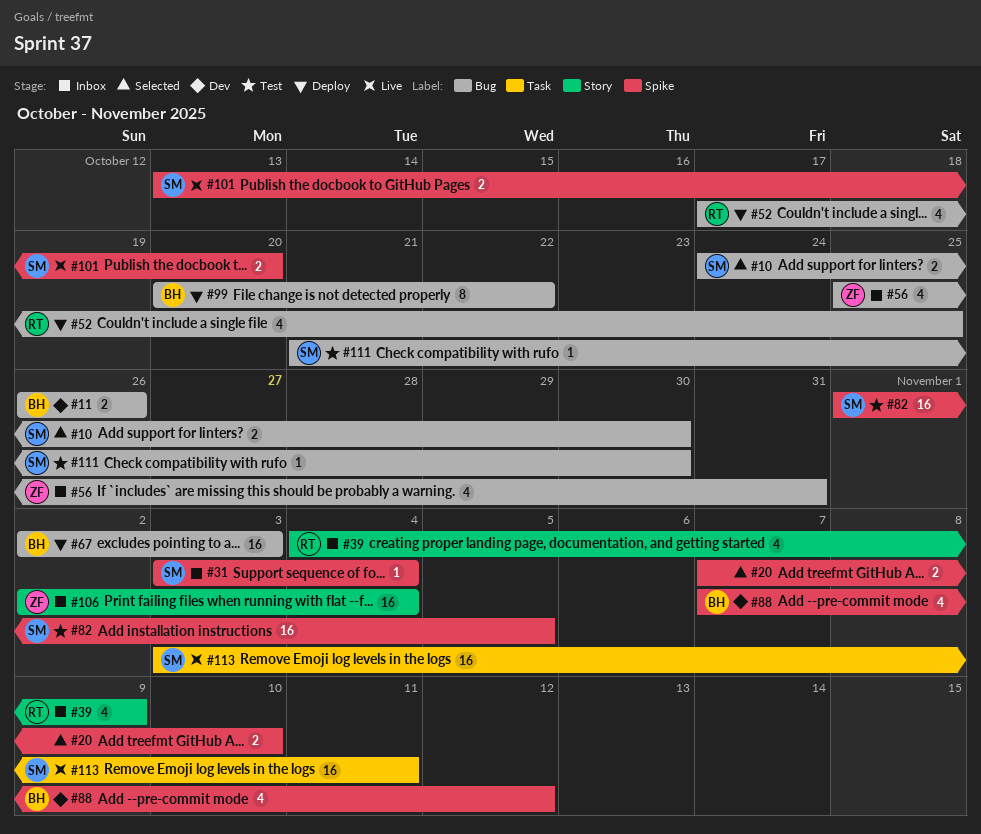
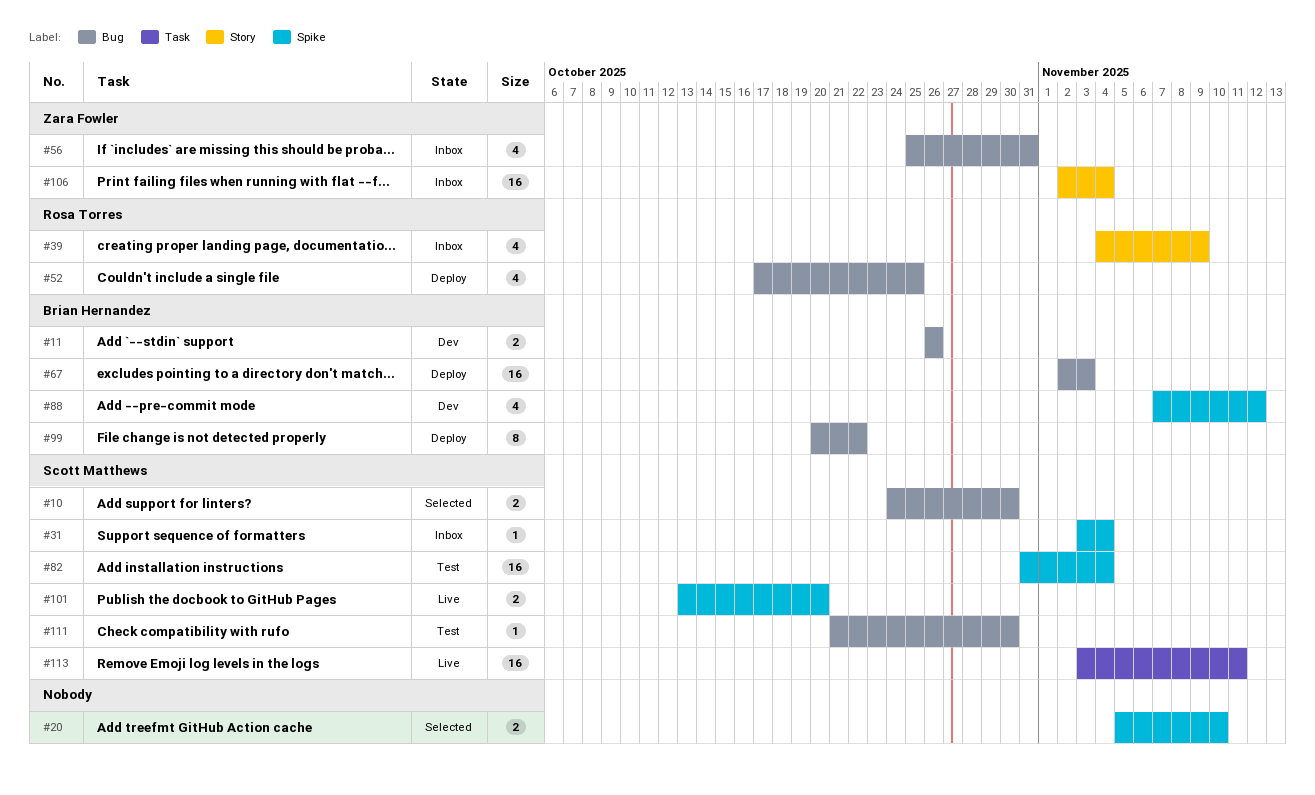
#20, start: Nov 7 -> Nov 5
#82, start: Nov 1 -> Oct 31
#82, due: Nov 5 -> Nov 4

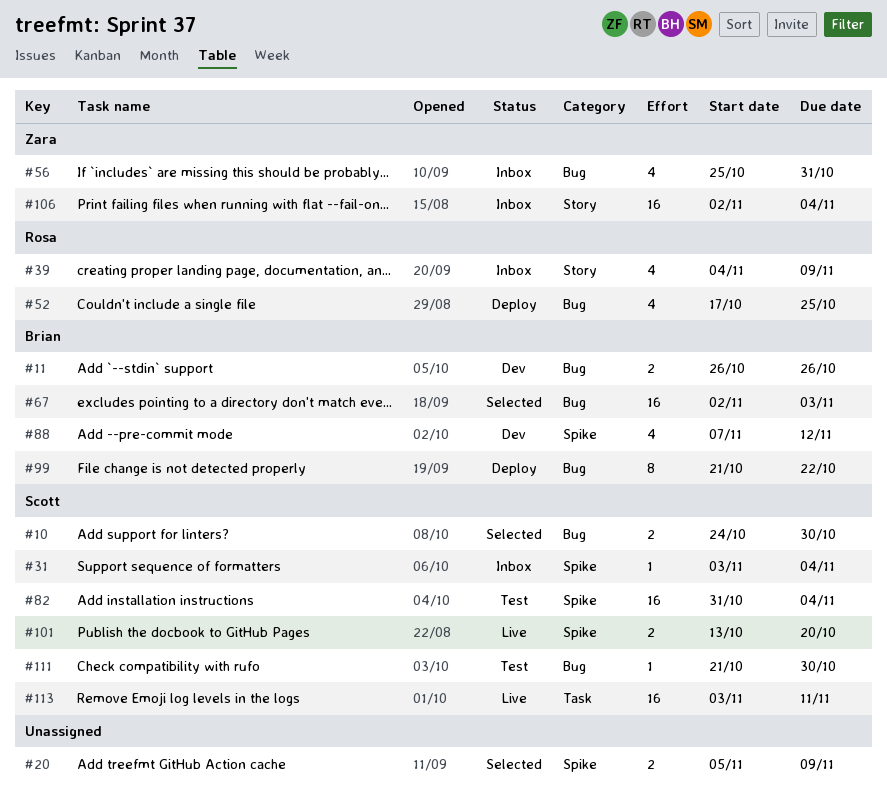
#20, due: Nov 10 -> Nov 9
#67, status: Deploy -> Selected
#99, start: Oct 20 -> Oct 21

